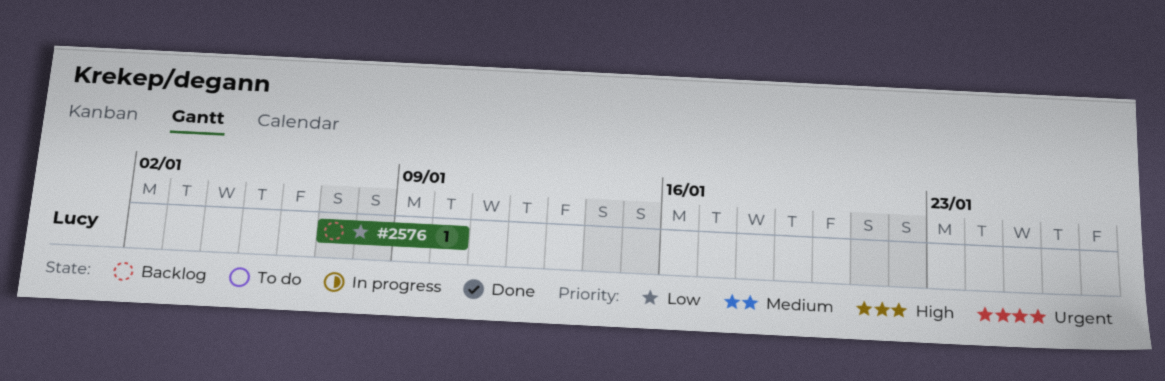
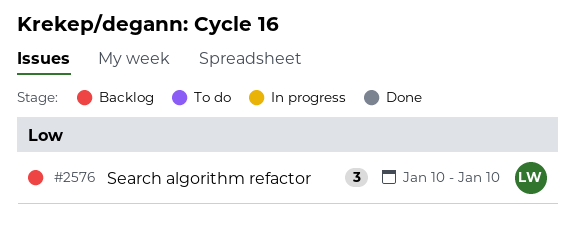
#2576, estimate: 1 -> 3
#2576, start: Jan 7 -> Jan 10

